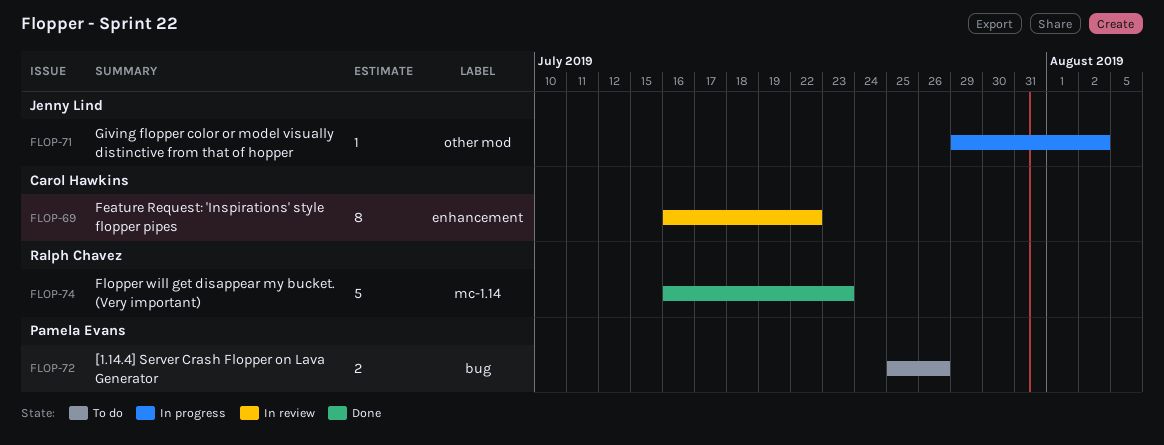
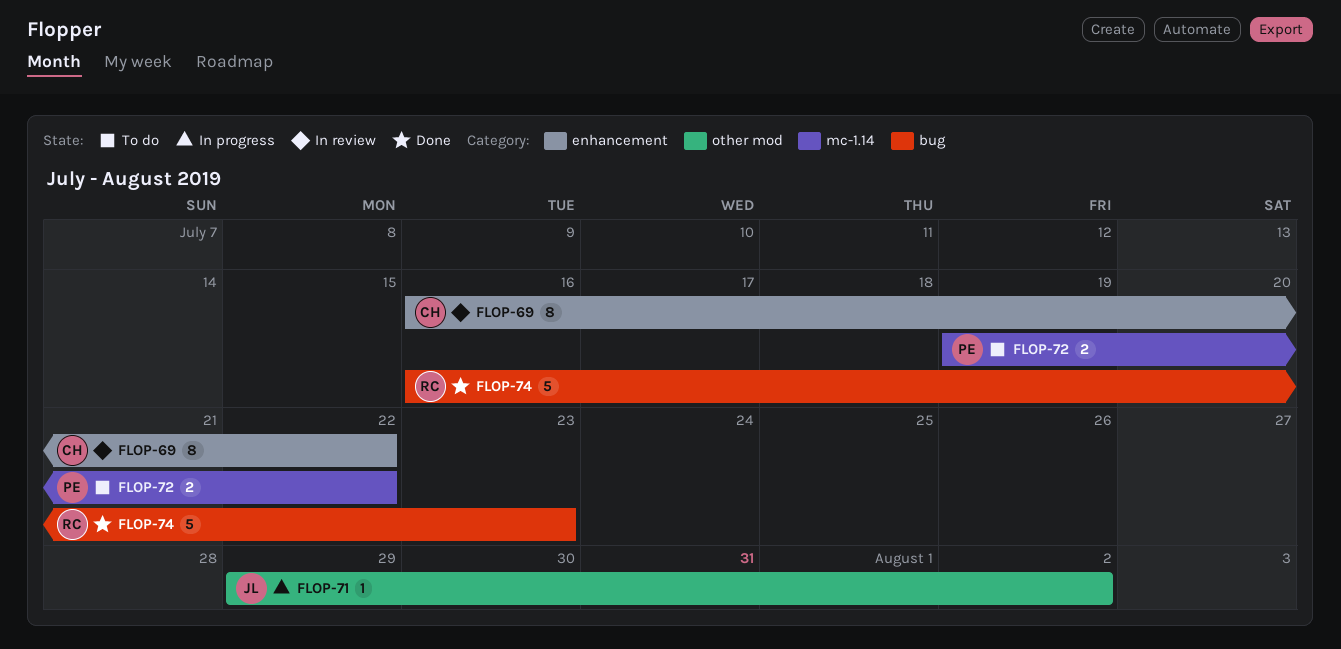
FLOP-72, label: bug -> mc-1.14
FLOP-72, start: Jul 25 -> Jul 19
FLOP-72, due: Jul 26 -> Jul 22
FLOP-74, label: mc-1.14 -> bug

